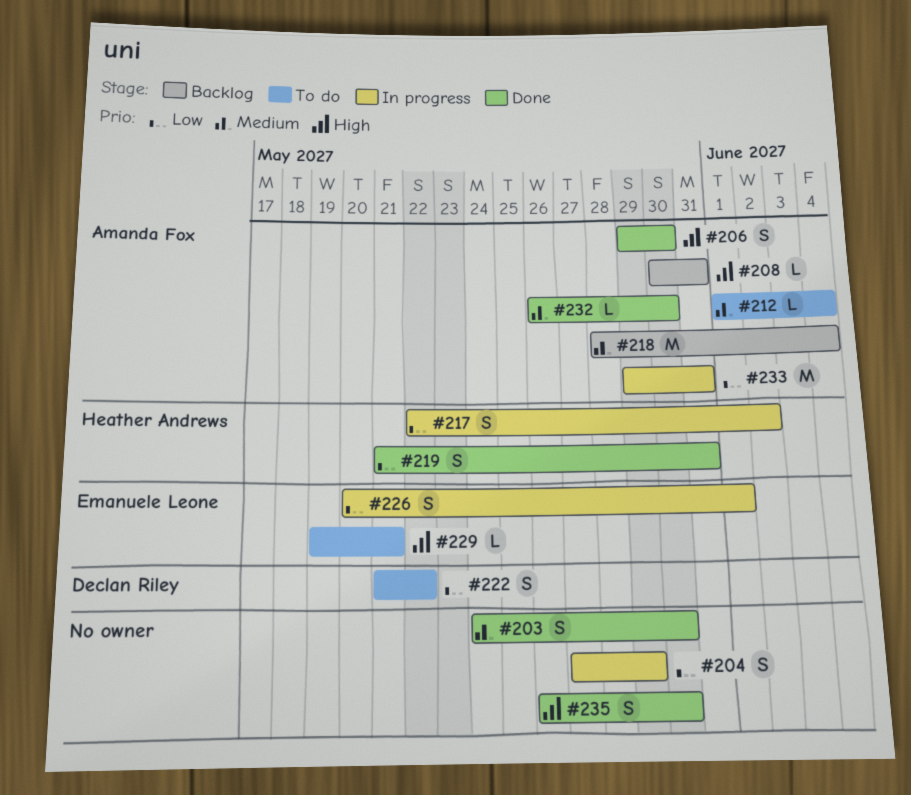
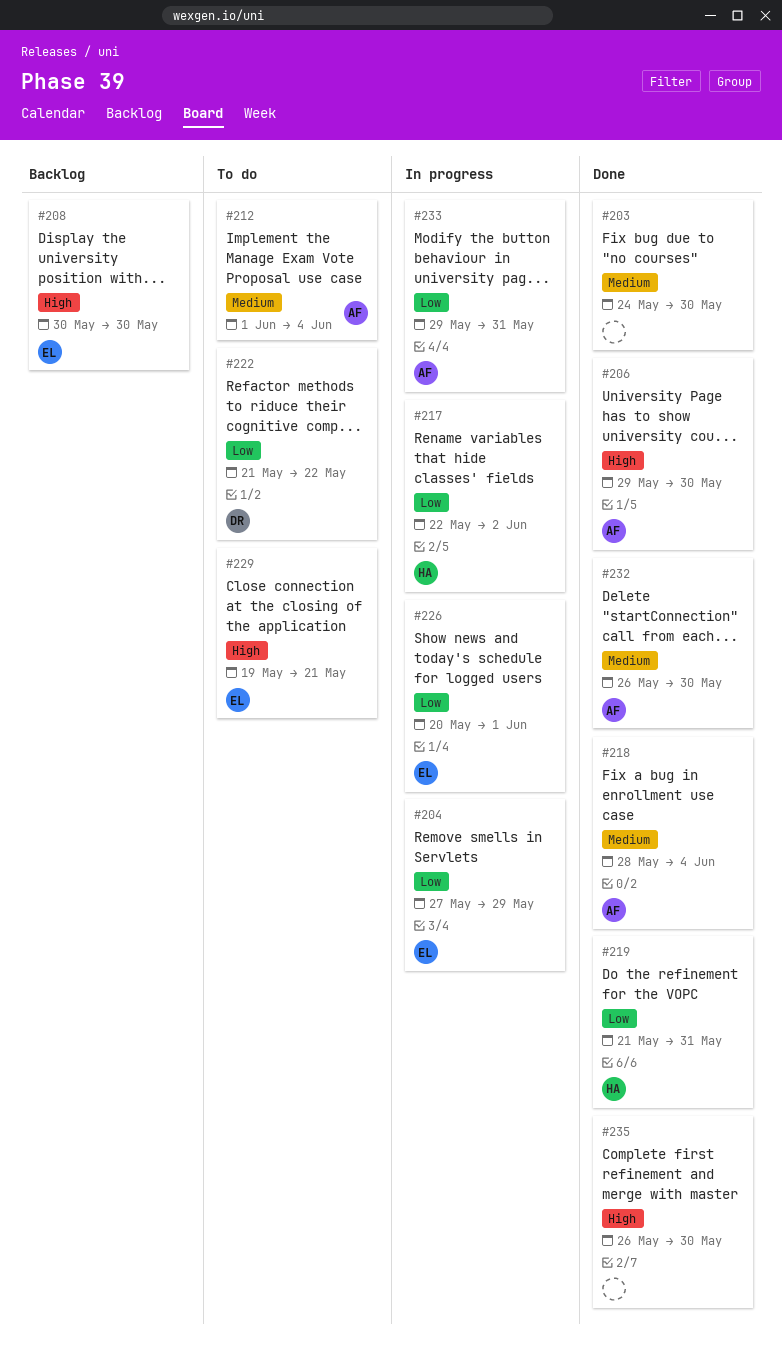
#204, owner: none -> Emanuele Leone
#208, owner: Amanda Fox -> Emanuele Leone
#208, due: May 31 -> May 30
#218, status: Backlog -> Done

